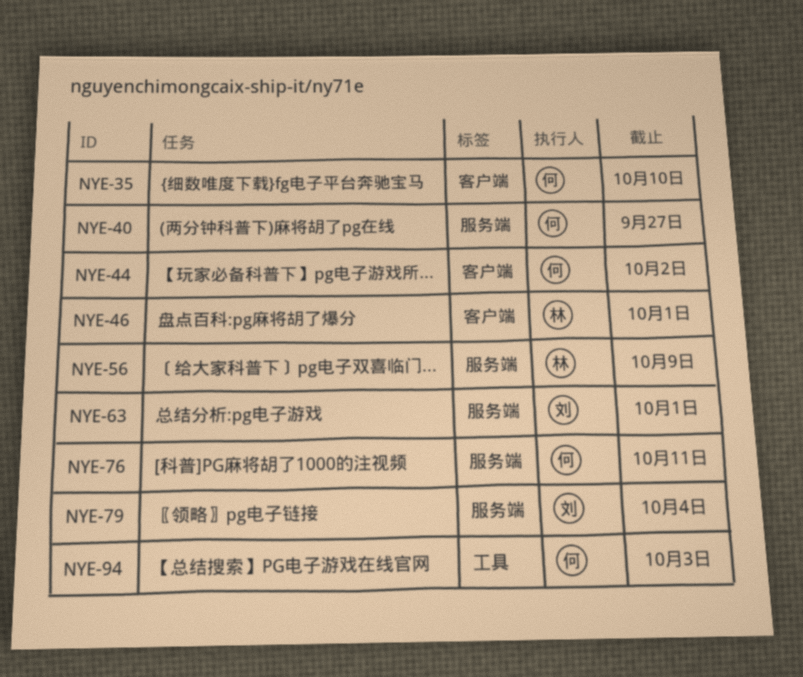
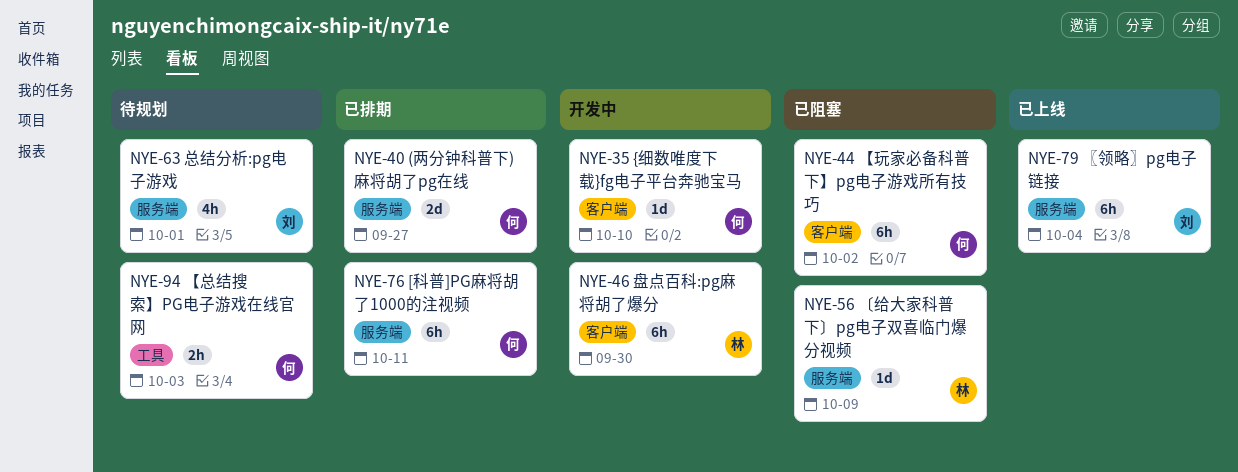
NYE-46, due: Oct 1 -> Sep 30

